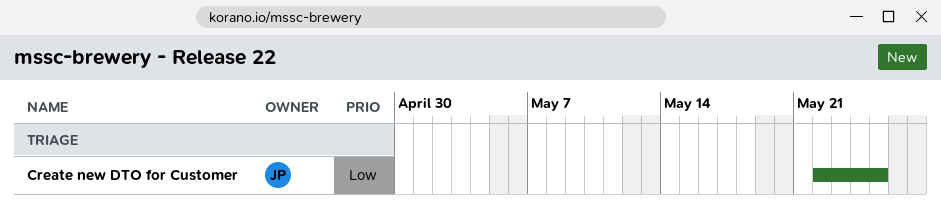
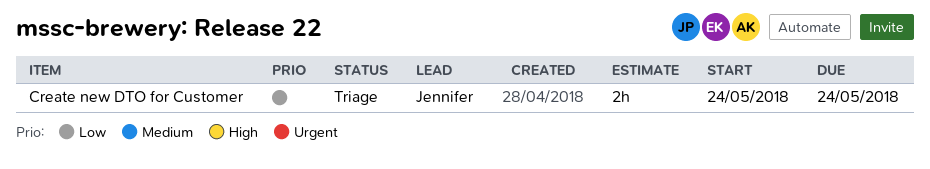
Create new DTO for Customer, start: May 22 -> May 24
Create new DTO for Customer, due: May 25 -> May 24

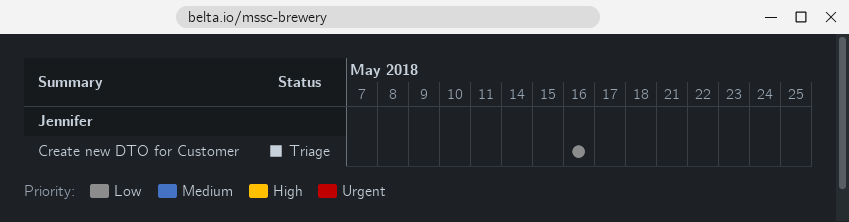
Create new DTO for Customer, start: May 24 -> May 16
Create new DTO for Customer, due: May 24 -> May 16

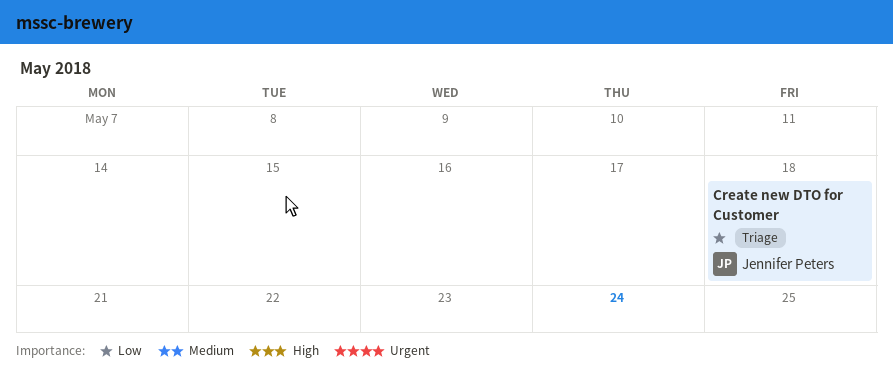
Create new DTO for Customer, due: May 16 -> May 18

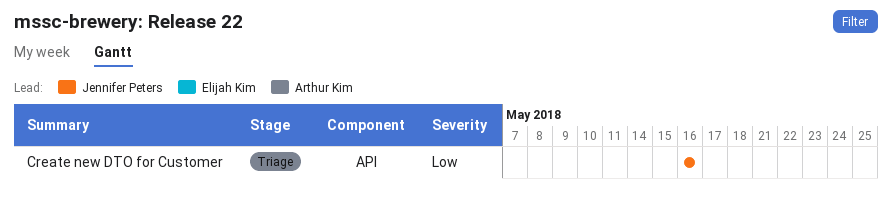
Create new DTO for Customer, due: May 18 -> May 16

